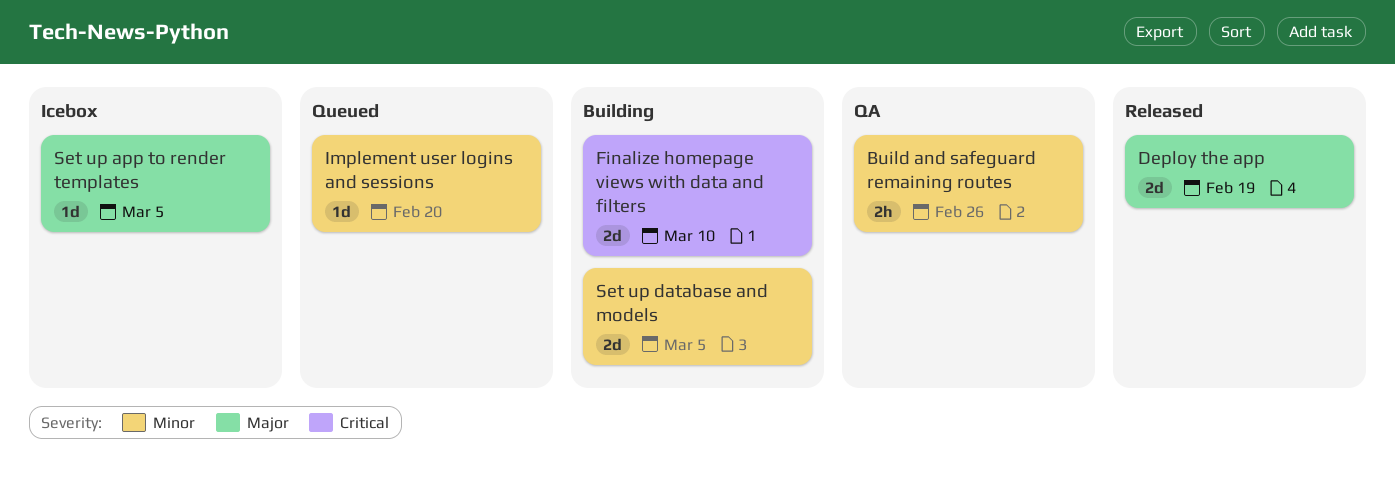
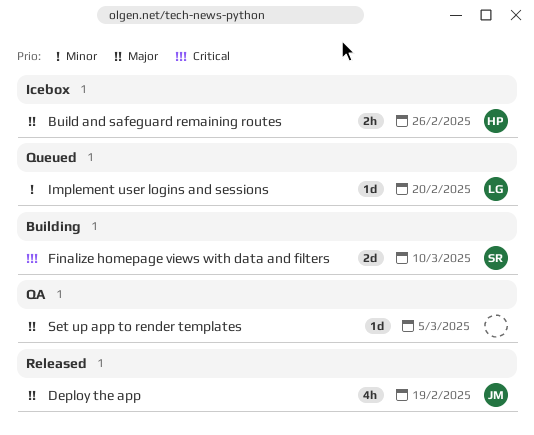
Build and safeguard remaining routes, status: QA -> Icebox
Build and safeguard remaining routes, priority: Minor -> Major
Deploy the app, estimate: 2d -> 4h
Set up app to render templates, status: Icebox -> QA
Set up database and models: present -> none

